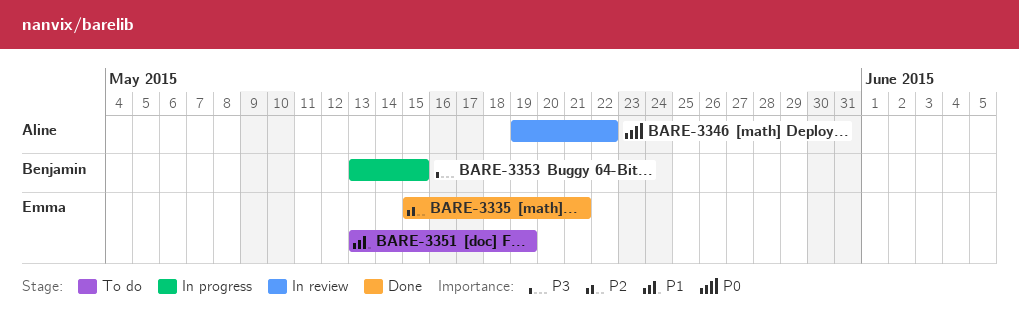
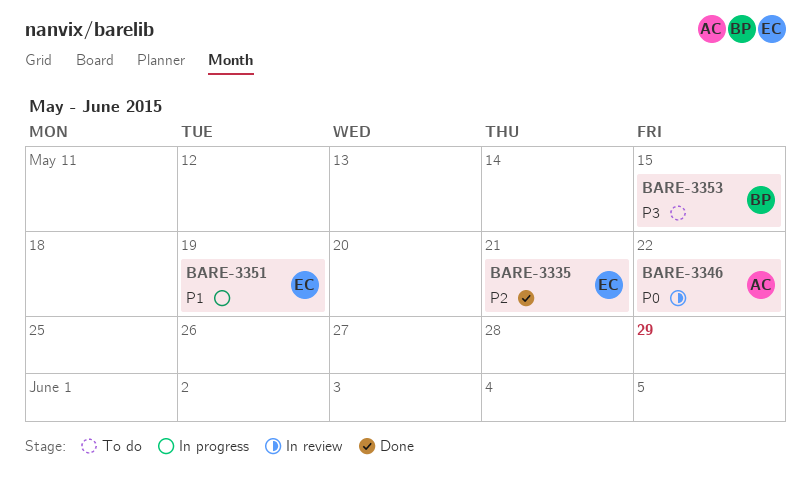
BARE-3351, status: To do -> In progress
BARE-3353, status: In progress -> To do

